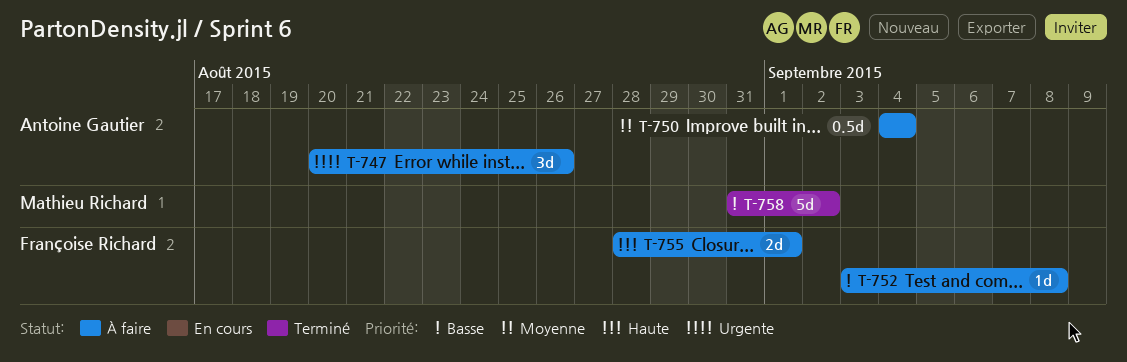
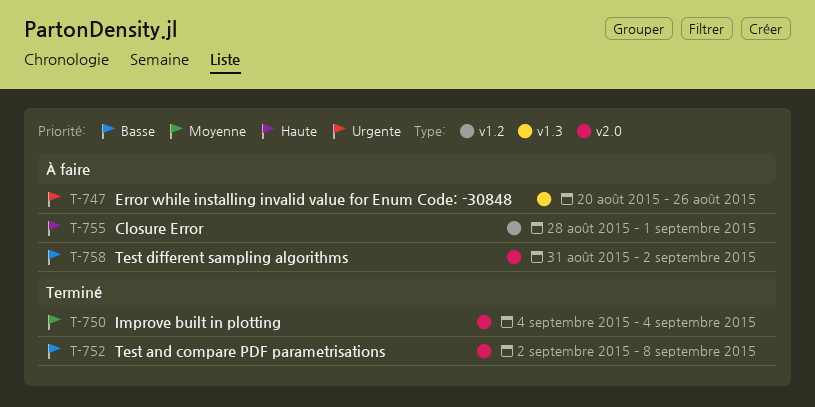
T-750, status: À faire -> Terminé
T-752, status: À faire -> Terminé
T-752, start: Sep 3 -> Sep 2
T-758, status: Terminé -> À faire

